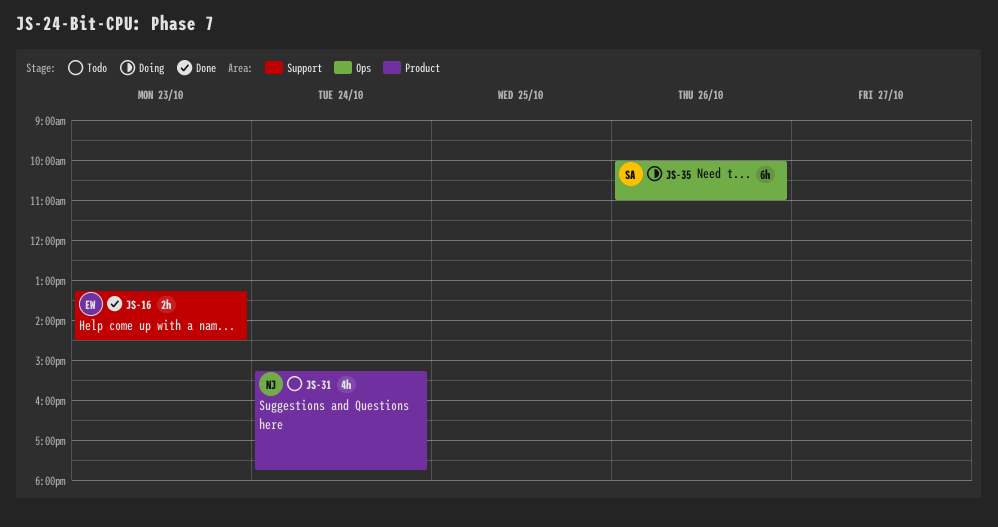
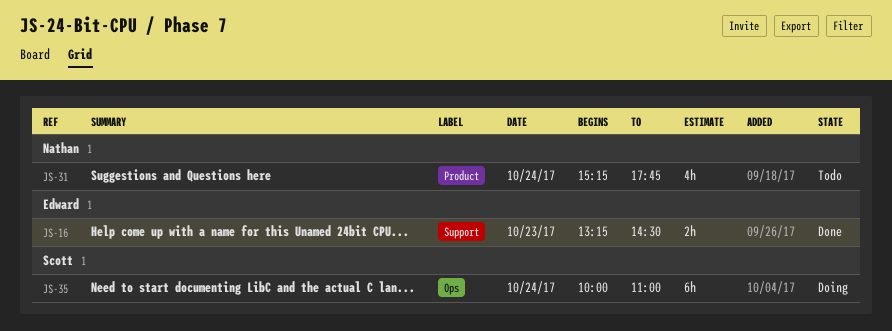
JS-35, day: Oct 26 -> Oct 24

